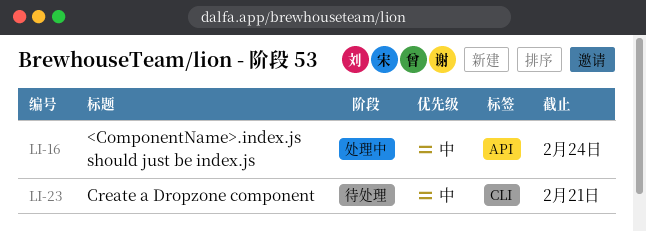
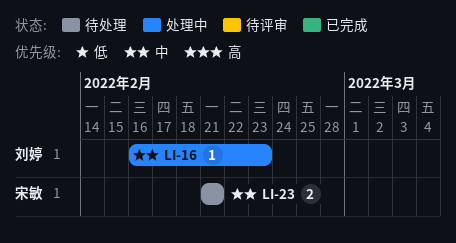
LI-16, due: Feb 24 -> Feb 23

